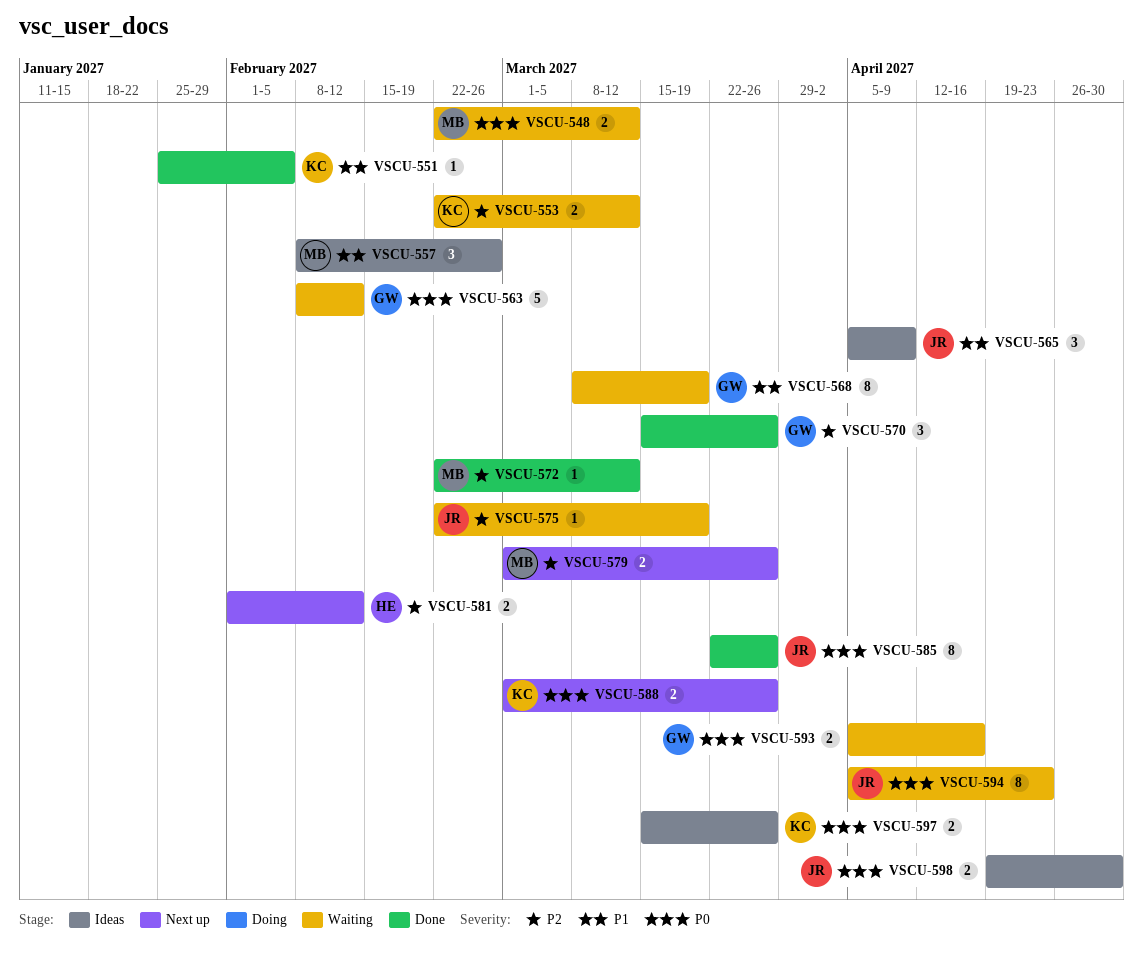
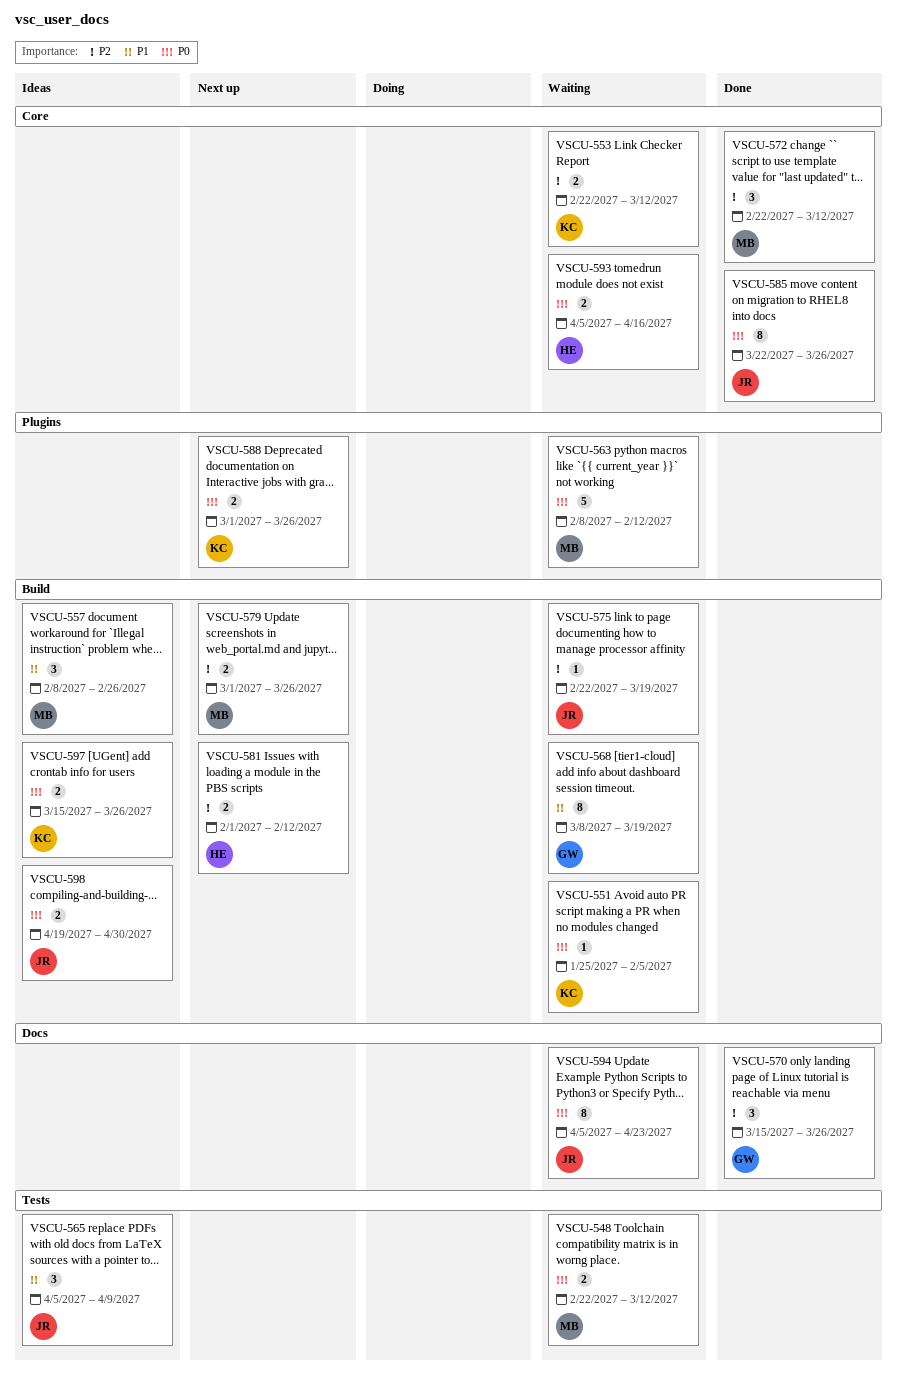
VSCU-551, status: Done -> Waiting
VSCU-551, priority: P1 -> P0
VSCU-563, owner: GW -> MB
VSCU-572, estimate: 1 -> 3
VSCU-593, owner: GW -> HE

